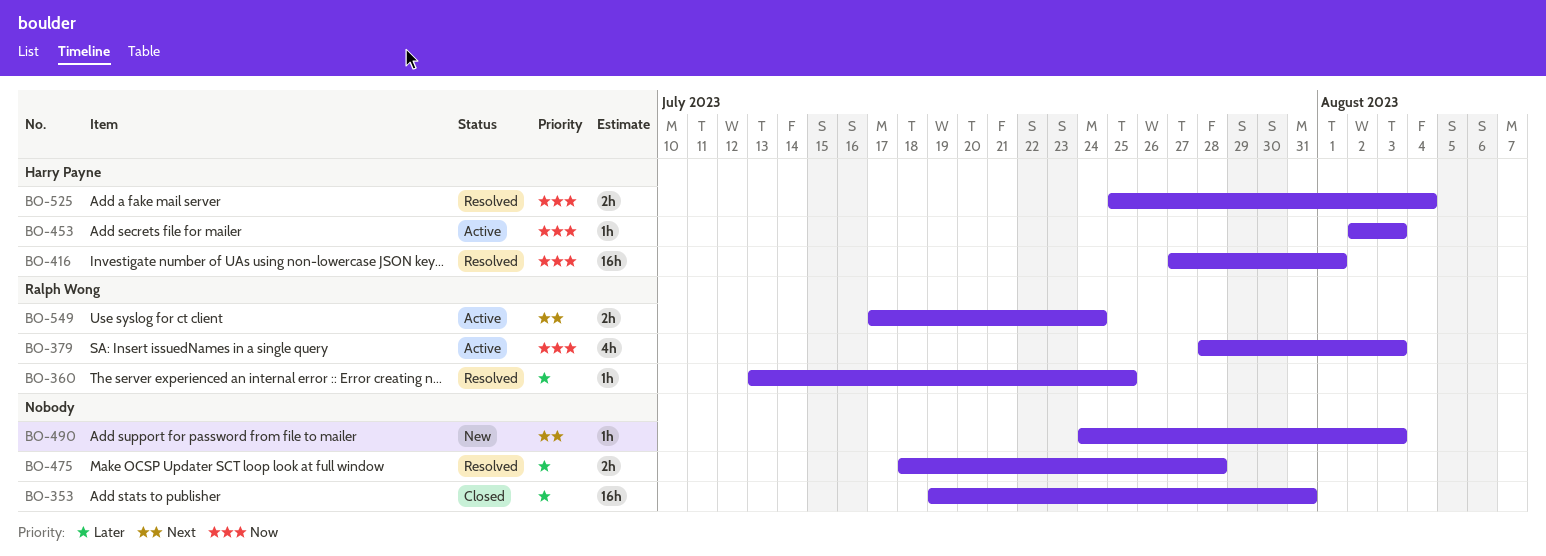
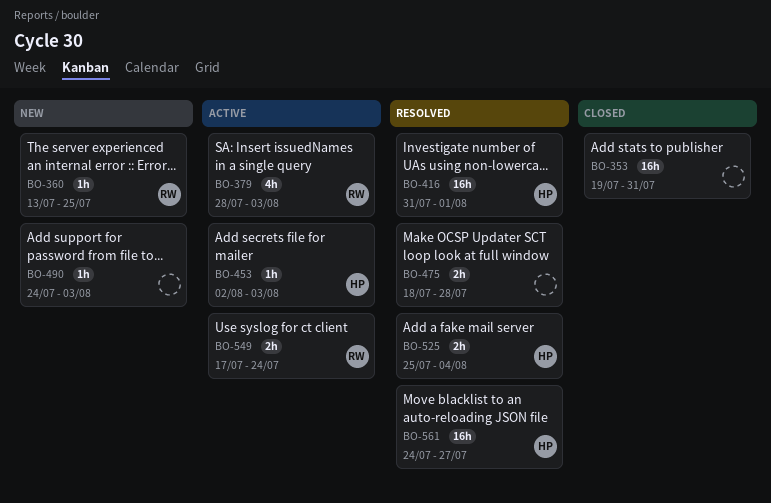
BO-360, status: Resolved -> New
BO-416, start: Jul 27 -> Jul 31
BO-561: none -> present

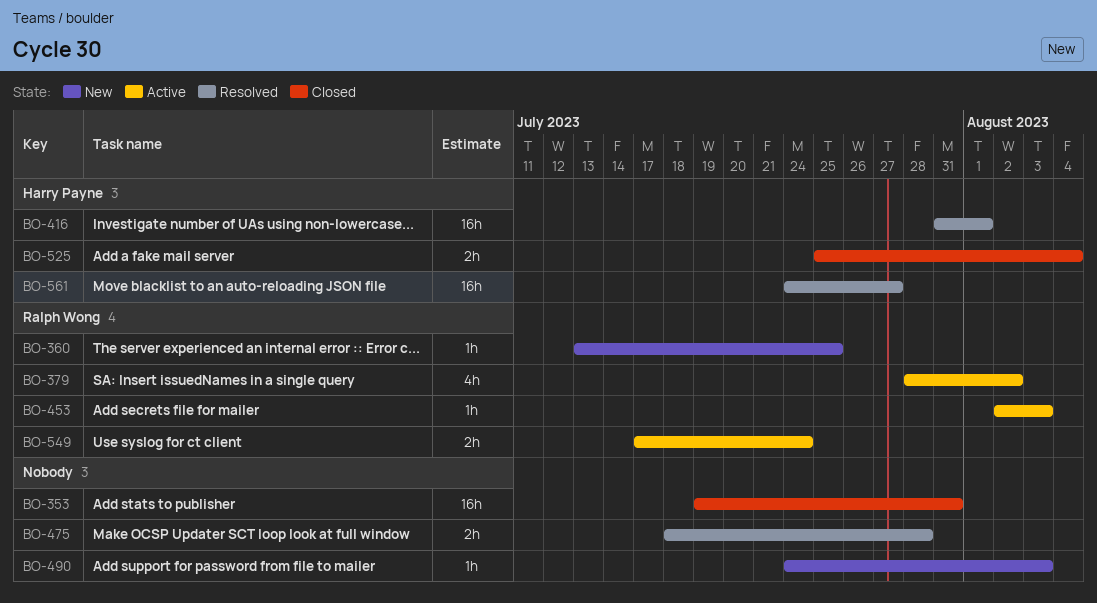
BO-379, due: Aug 3 -> Aug 2
BO-453, owner: Harry Payne -> Ralph Wong
BO-525, status: Resolved -> Closed

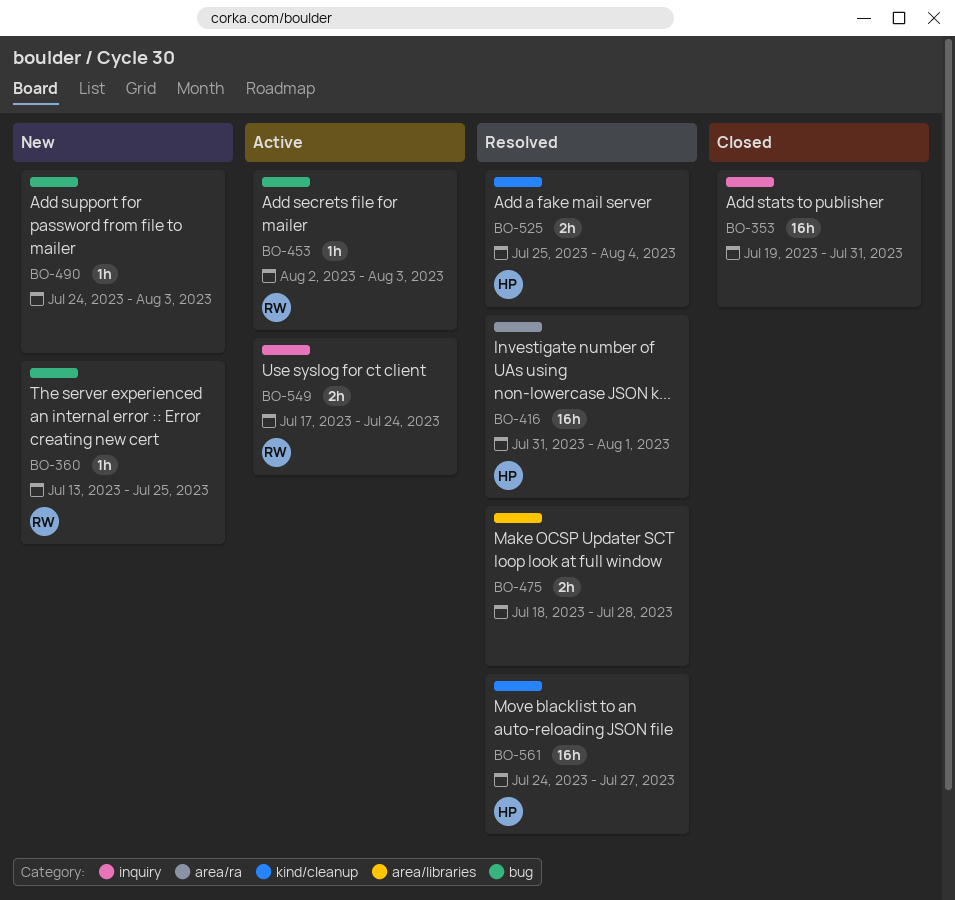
BO-379: present -> none
BO-525, status: Closed -> Resolved

